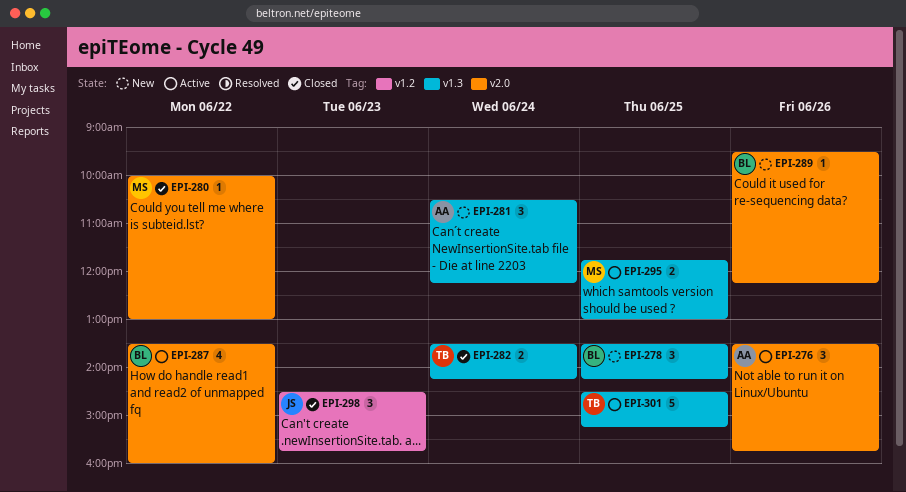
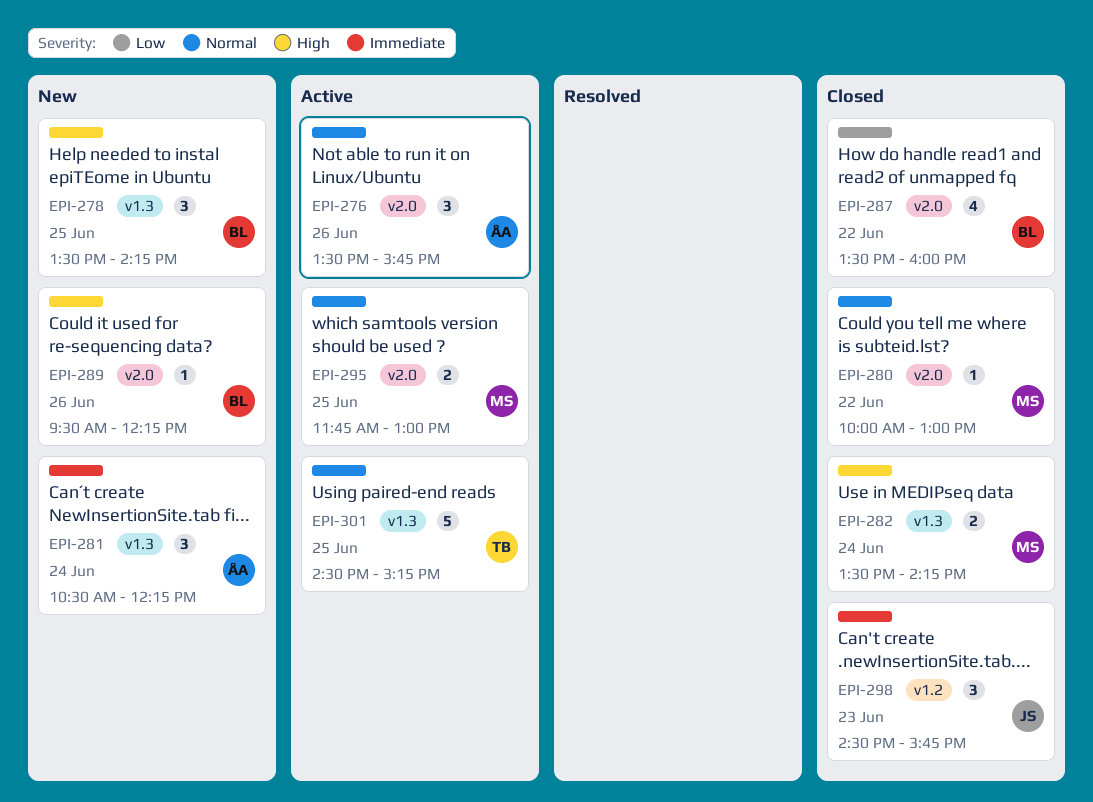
EPI-282, owner: TB -> MS
EPI-287, status: Active -> Closed
EPI-295, label: v1.3 -> v2.0

